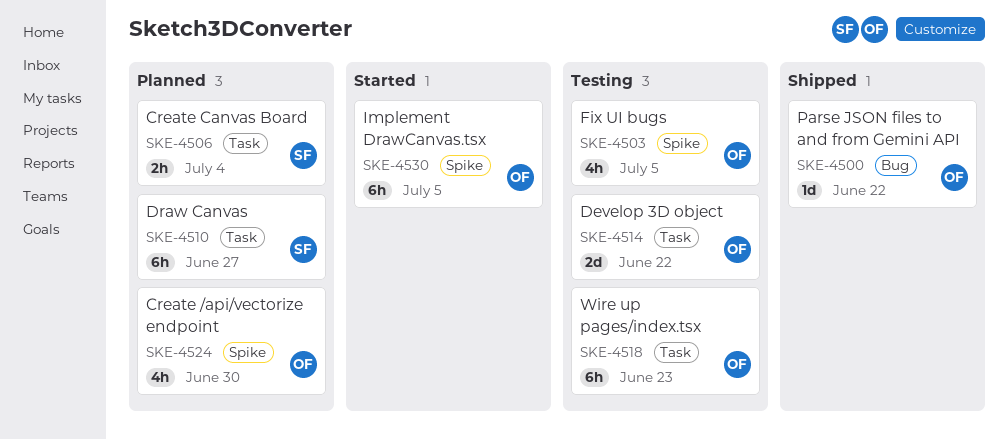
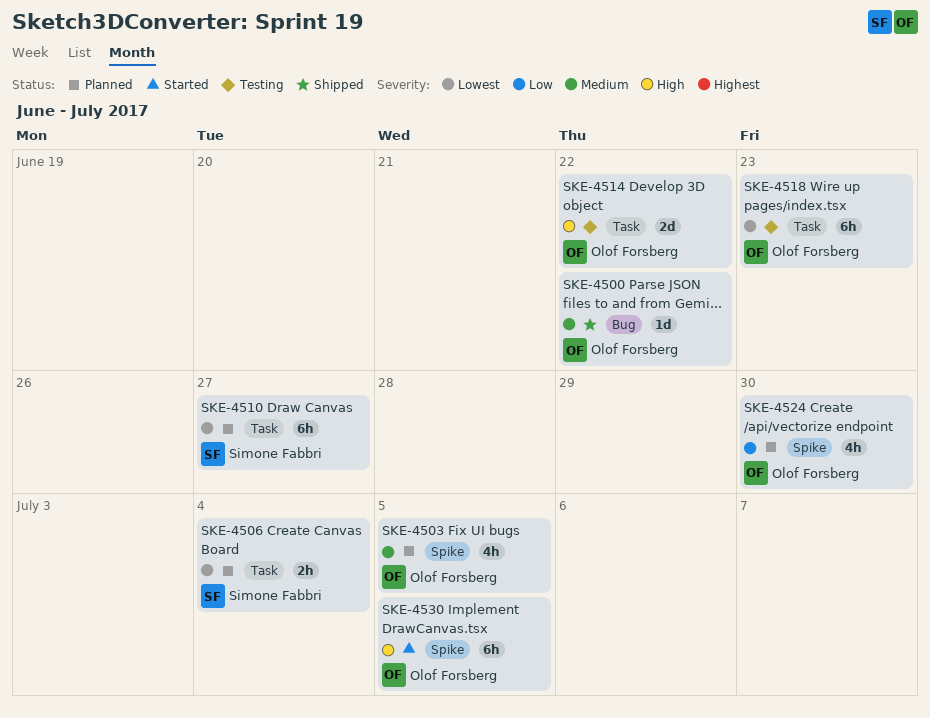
SKE-4503, status: Testing -> Planned

